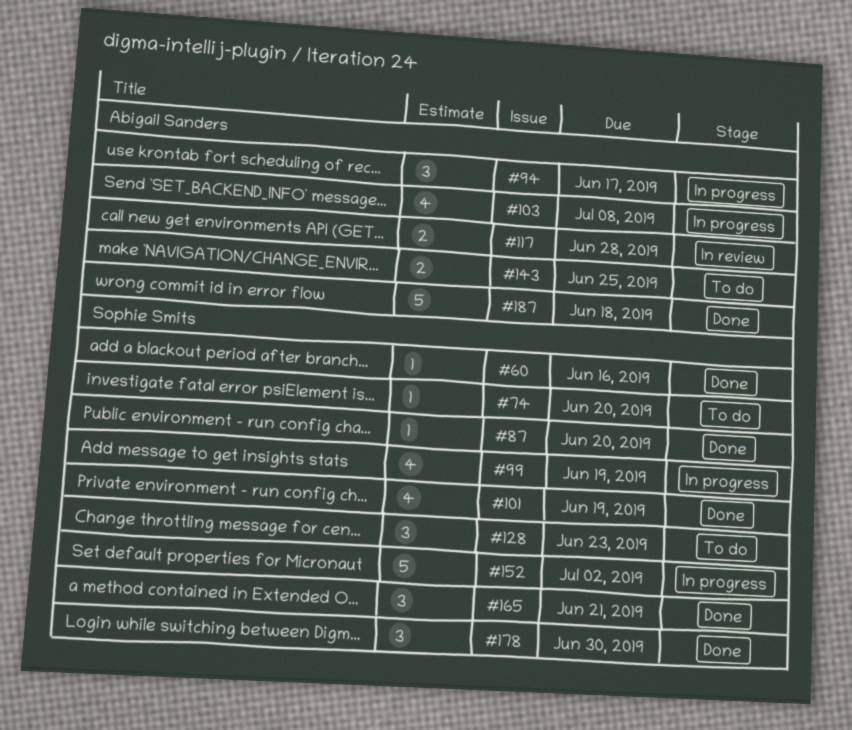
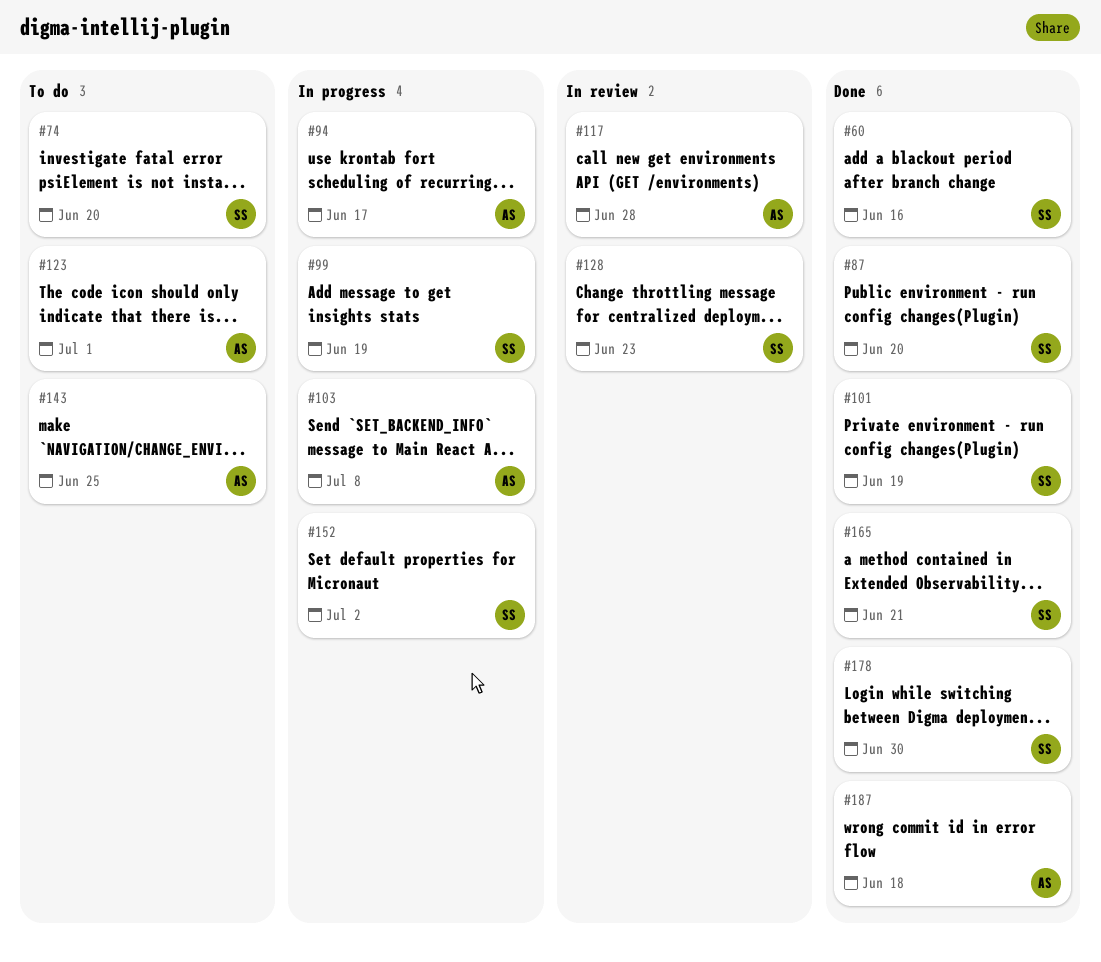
#123: none -> present
#128, status: To do -> In review

